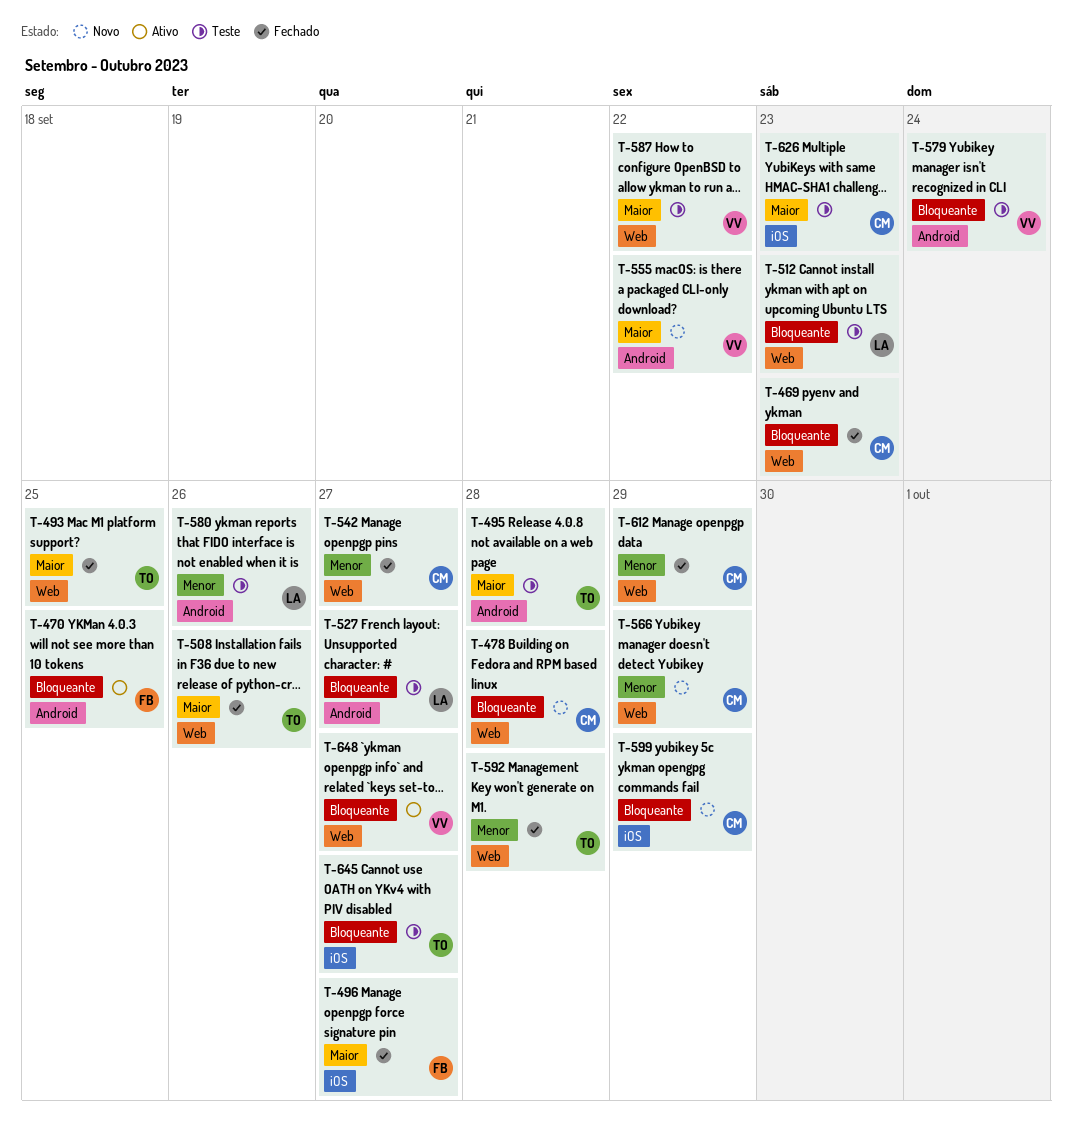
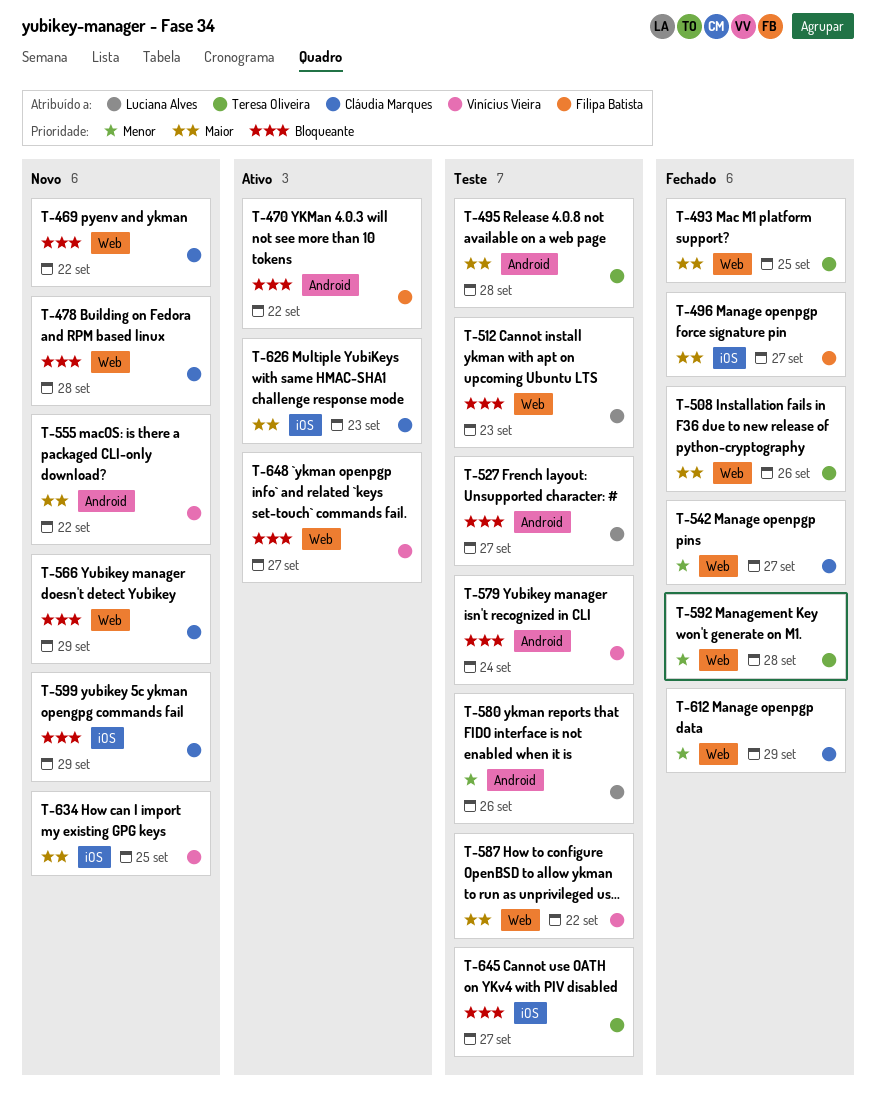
T-469, status: Fechado -> Novo
T-469, due: Sep 23 -> Sep 22
T-470, due: Sep 25 -> Sep 22
T-566, priority: Menor -> Bloqueante
T-626, status: Teste -> Ativo
T-634: none -> present

